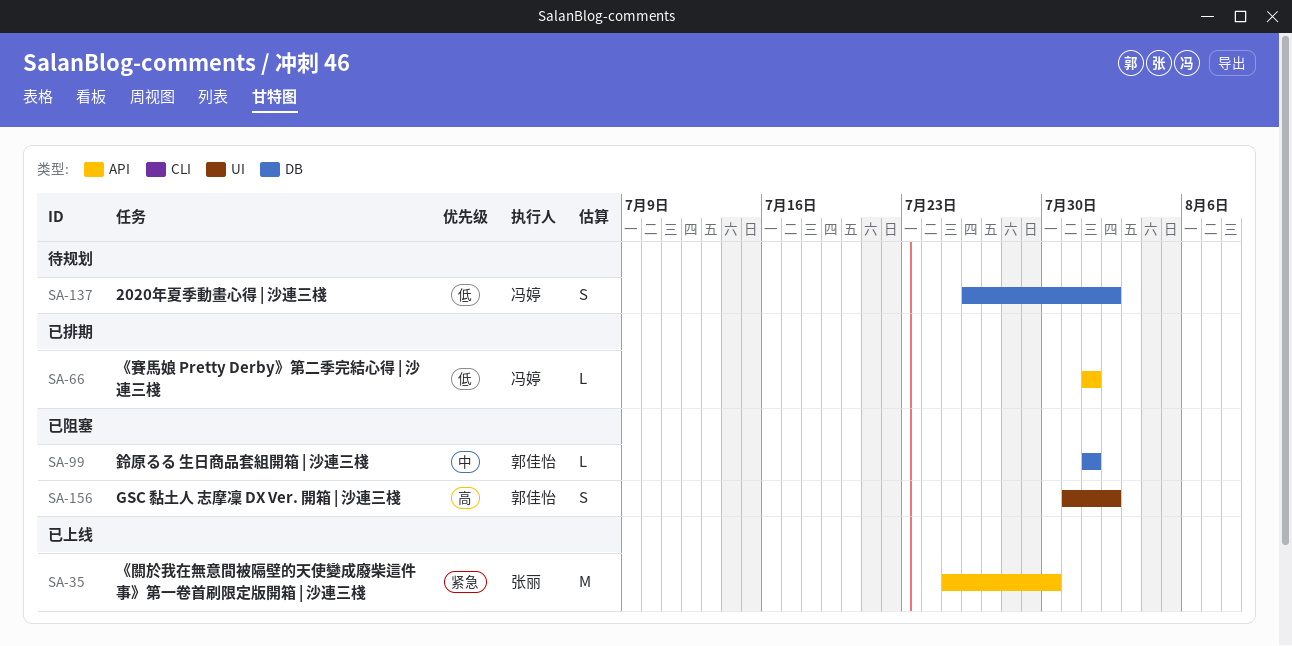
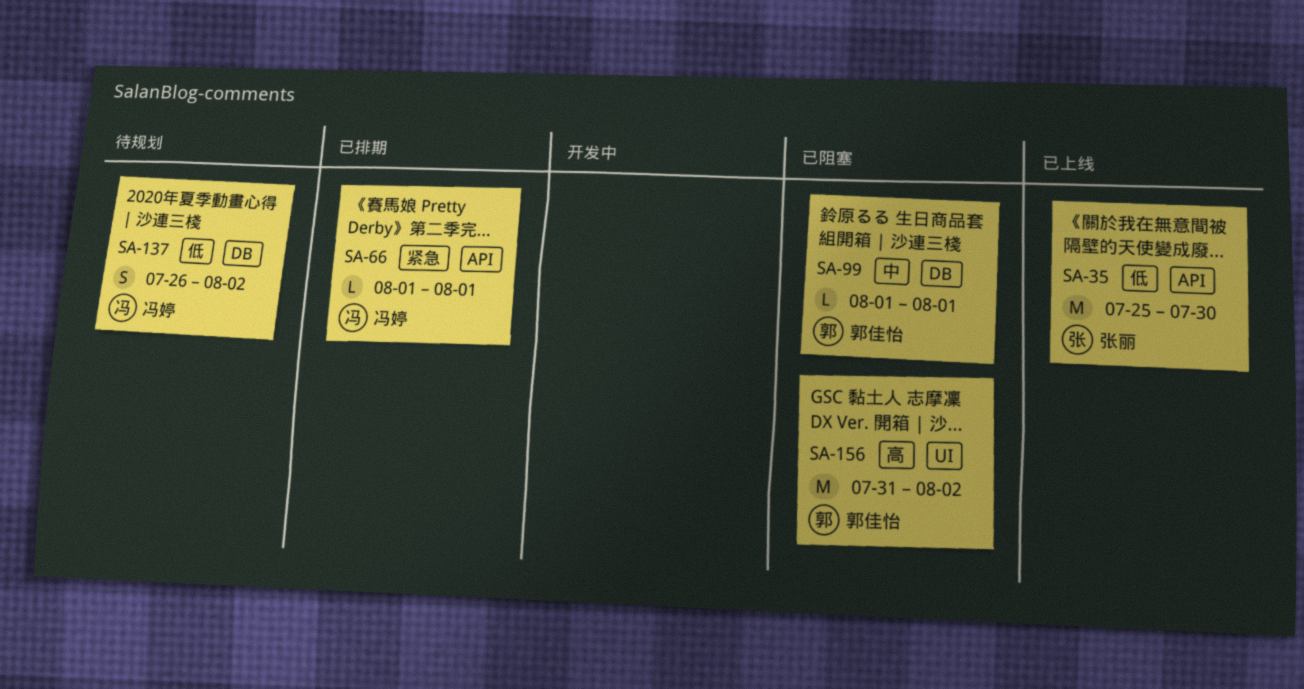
SA-35, priority: 紧急 -> 低
SA-66, priority: 低 -> 紧急
SA-156, estimate: S -> M

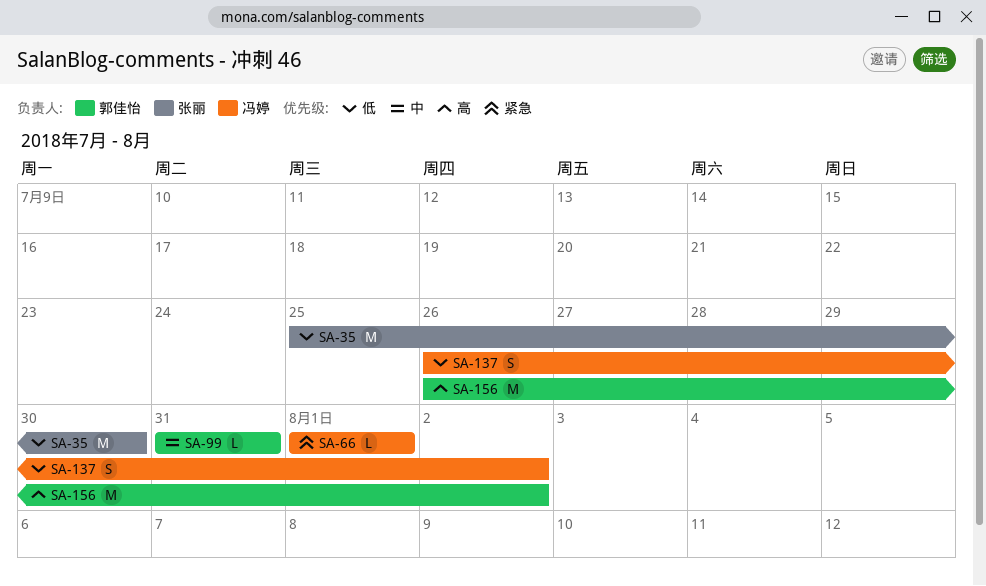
SA-99, start: Aug 1 -> Jul 31
SA-99, due: Aug 1 -> Jul 31
SA-156, start: Jul 31 -> Jul 26

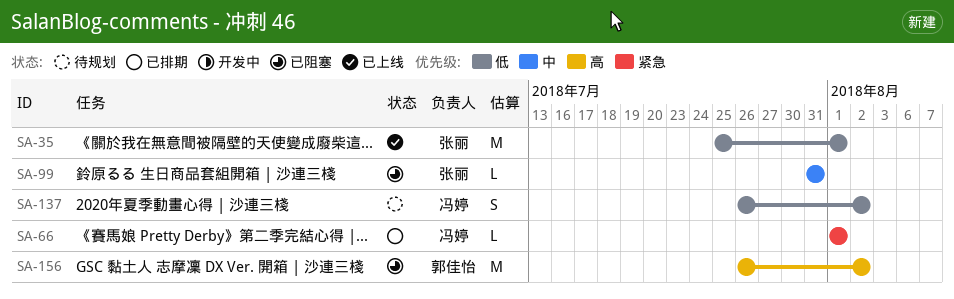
SA-35, due: Jul 30 -> Aug 1
SA-99, owner: 郭佳怡 -> 张丽

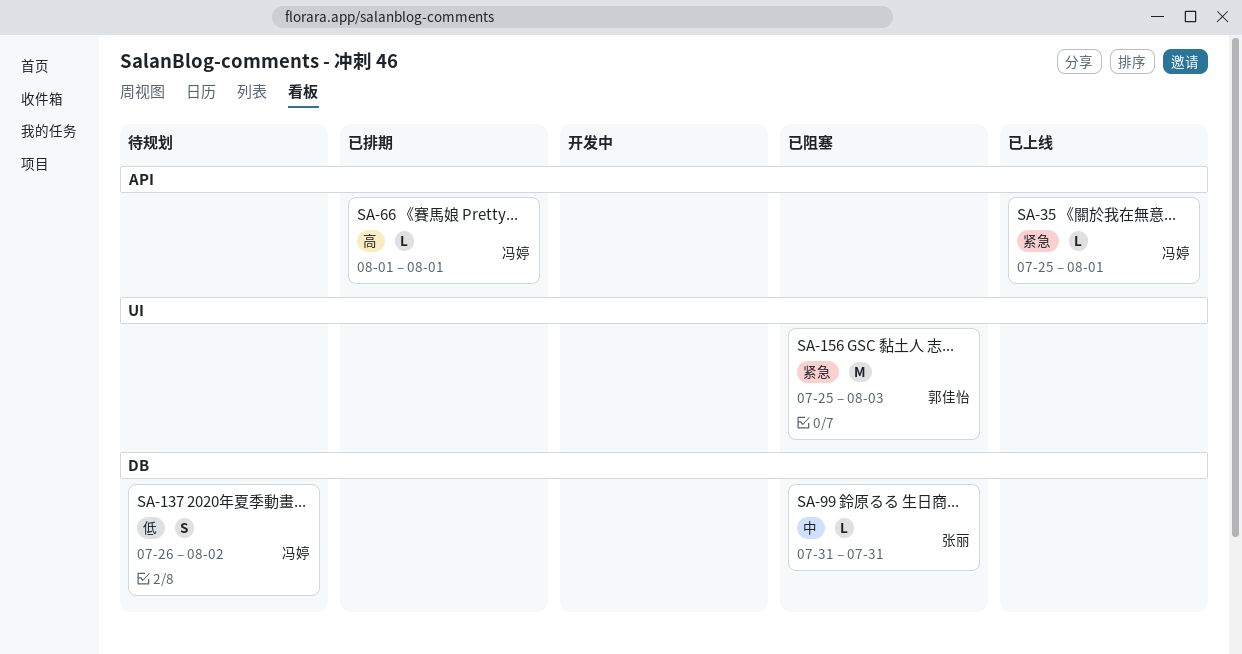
SA-35, owner: 张丽 -> 冯婷
SA-35, priority: 低 -> 紧急
SA-35, estimate: M -> L
SA-66, priority: 紧急 -> 高
SA-156, priority: 高 -> 紧急
SA-156, start: Jul 26 -> Jul 25
SA-156, due: Aug 2 -> Aug 3

